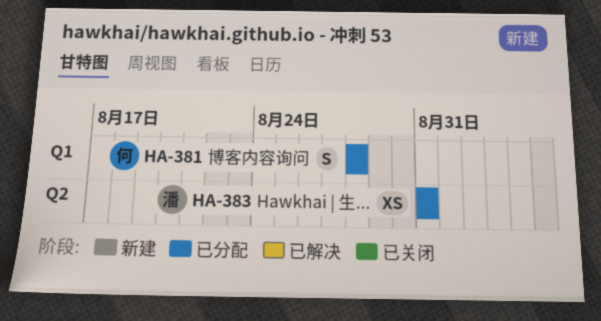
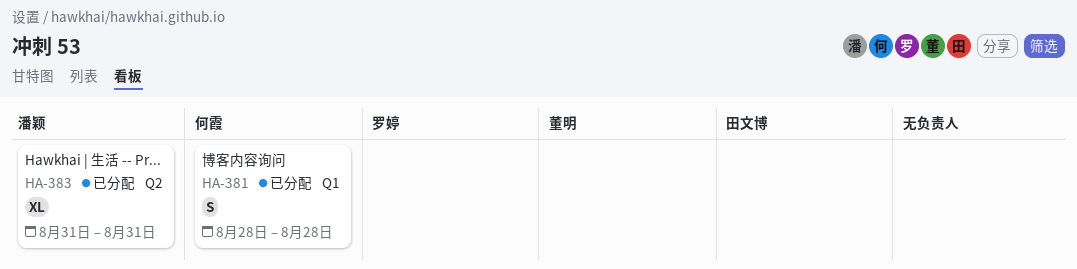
HA-383, estimate: XS -> XL

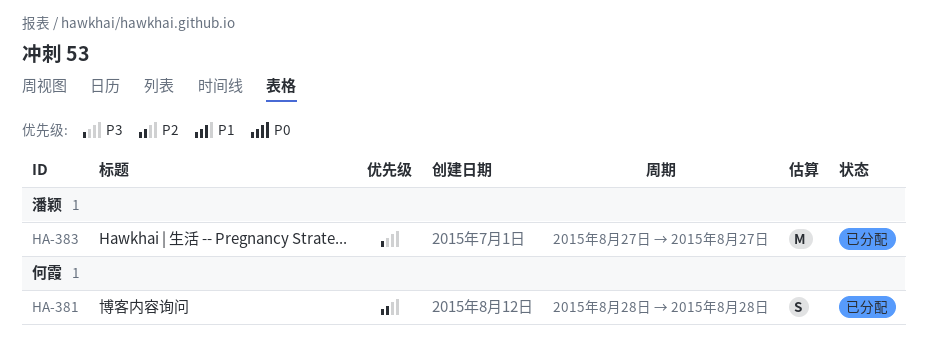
HA-383, estimate: XL -> M
HA-383, start: Aug 31 -> Aug 27
HA-383, due: Aug 31 -> Aug 27

